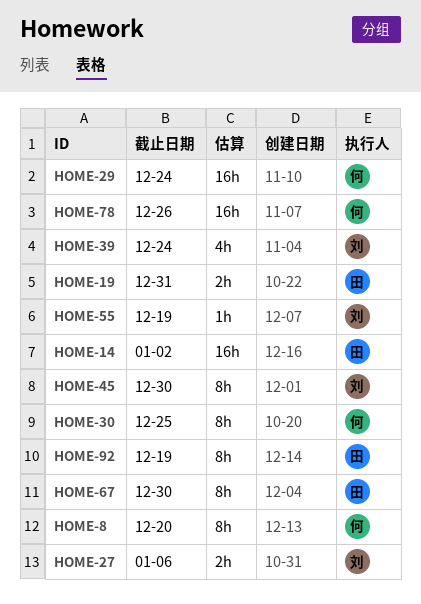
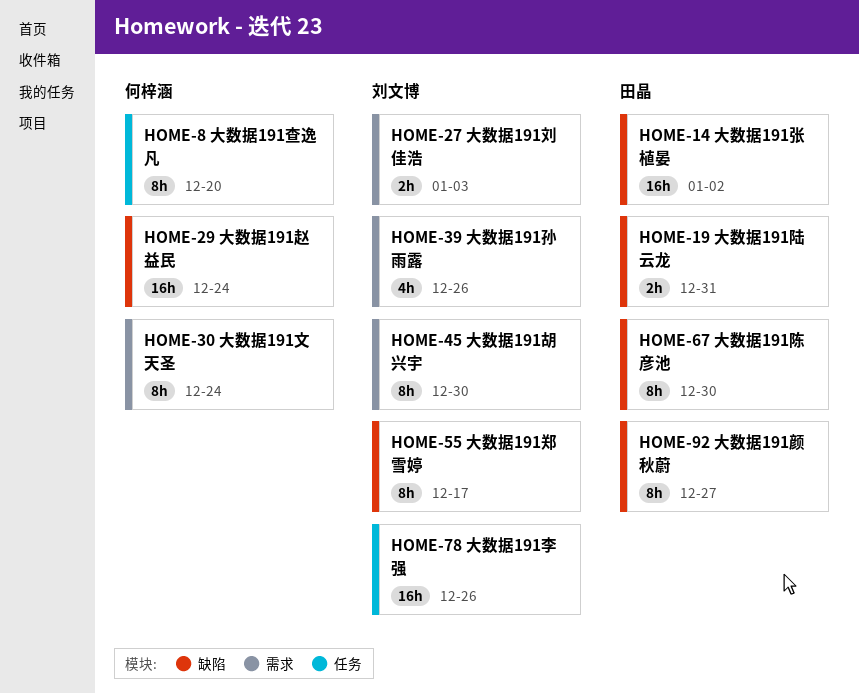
HOME-27, due: Jan 6 -> Jan 3
HOME-30, due: Dec 25 -> Dec 24
HOME-39, due: Dec 24 -> Dec 26
HOME-55, estimate: 1h -> 8h
HOME-55, due: Dec 19 -> Dec 17
HOME-78, owner: 何梓涵 -> 刘文博
HOME-92, due: Dec 19 -> Dec 27

